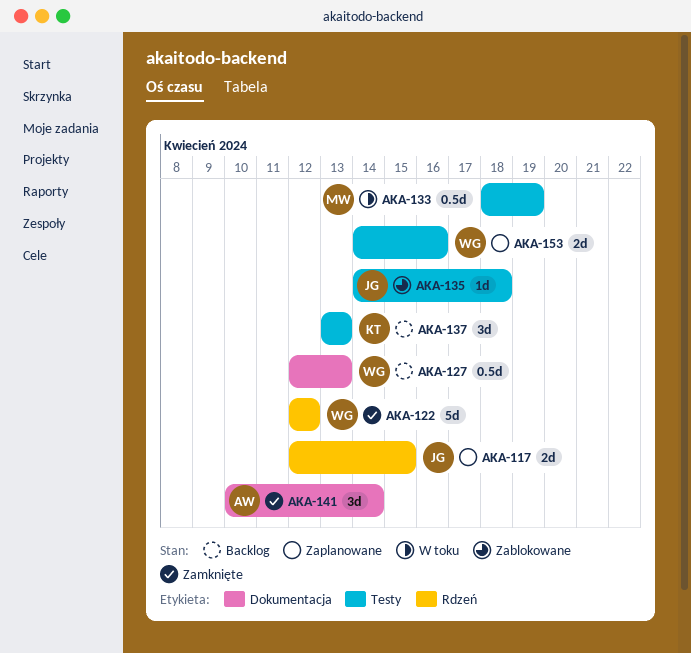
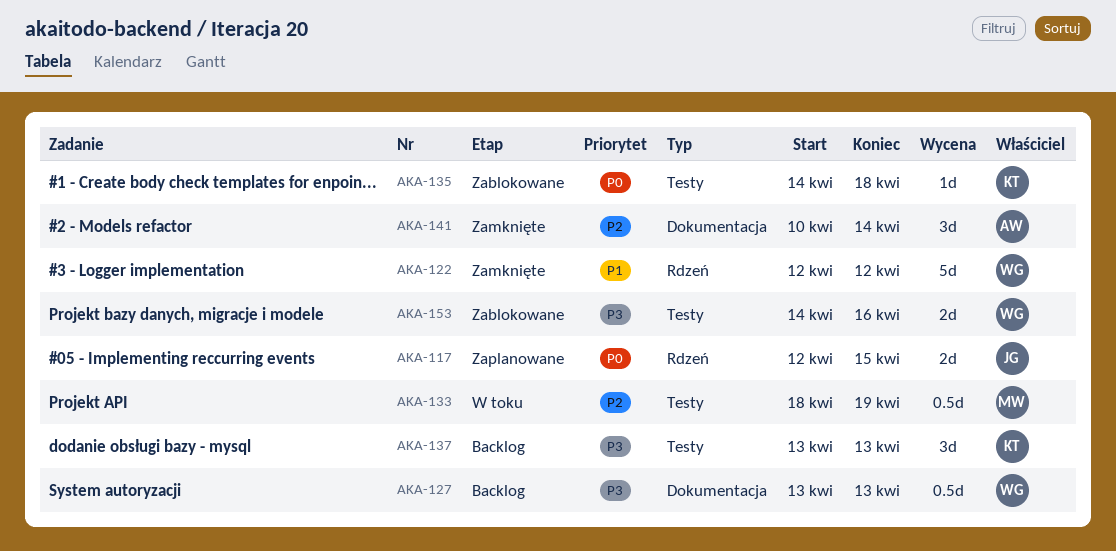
AKA-127, start: Apr 12 -> Apr 13
AKA-135, owner: JG -> KT
AKA-153, status: Zaplanowane -> Zablokowane

